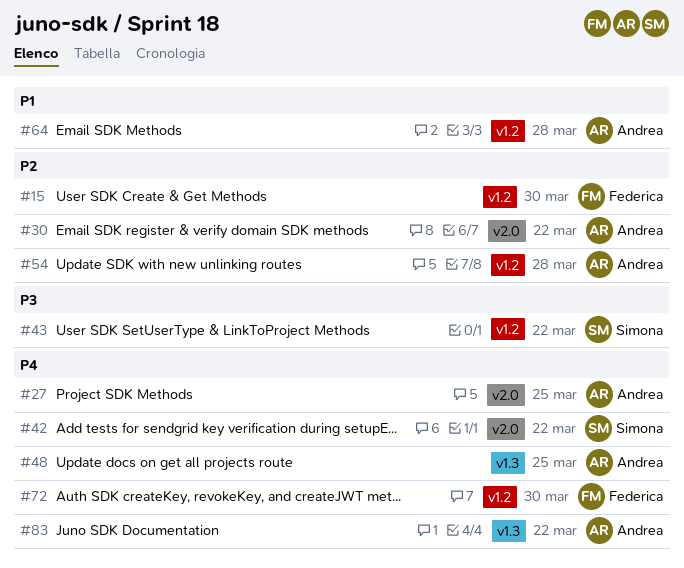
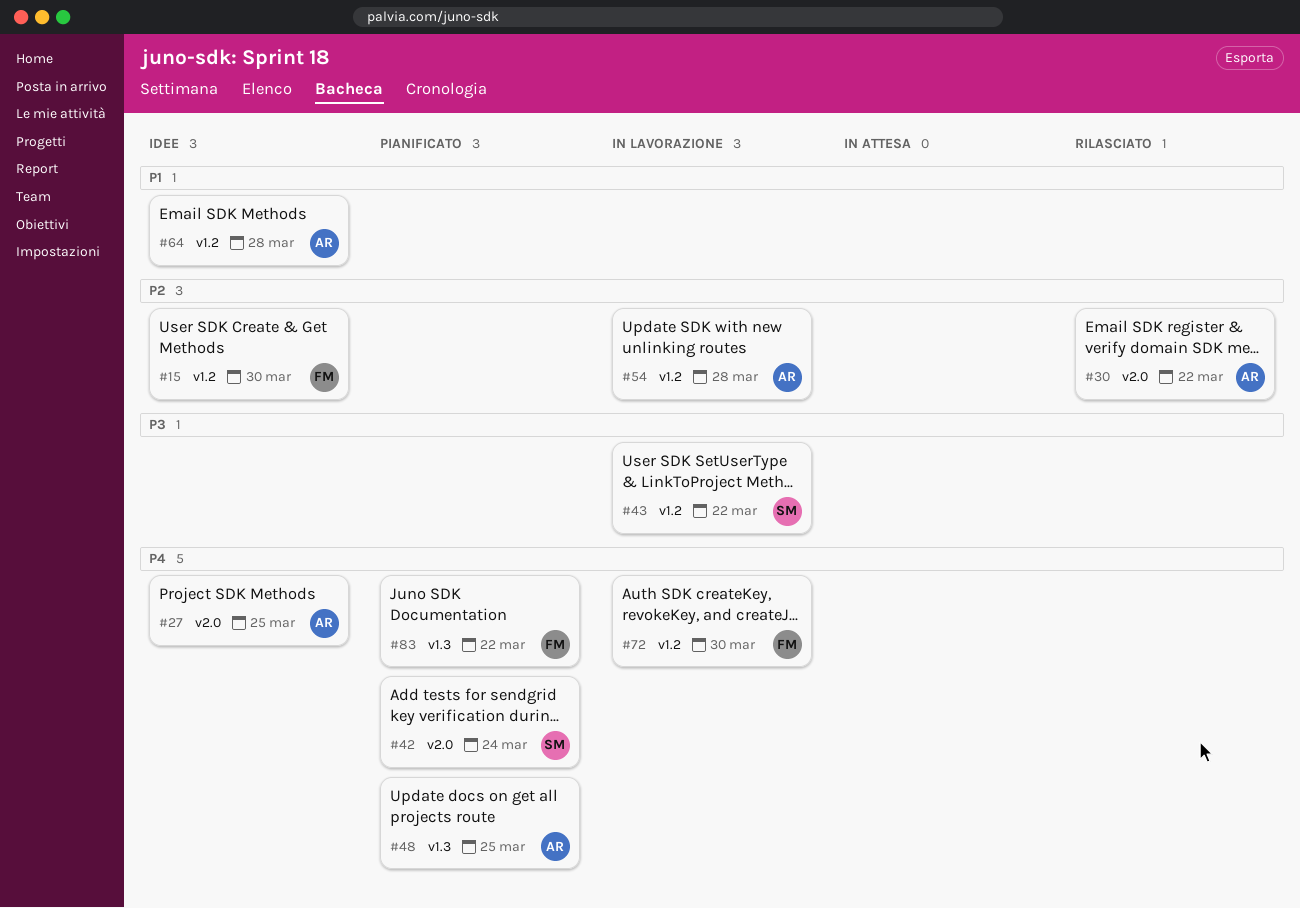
#42, due: Mar 22 -> Mar 24
#83, owner: Andrea -> Federica

